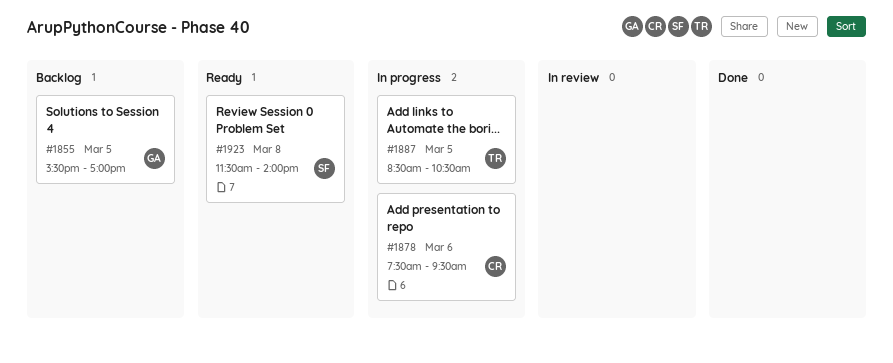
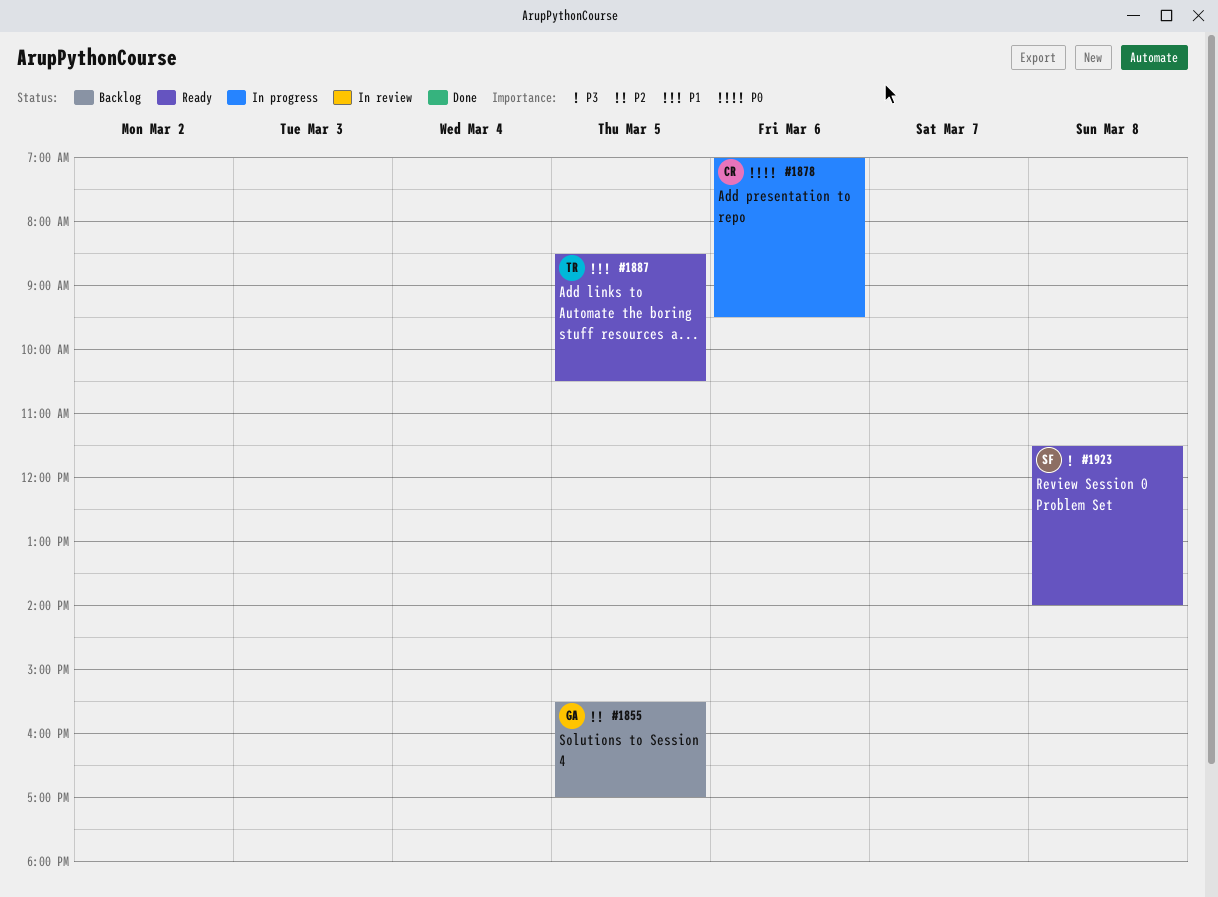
#1878, begins: 07:30 -> 07:00
#1887, status: In progress -> Ready

